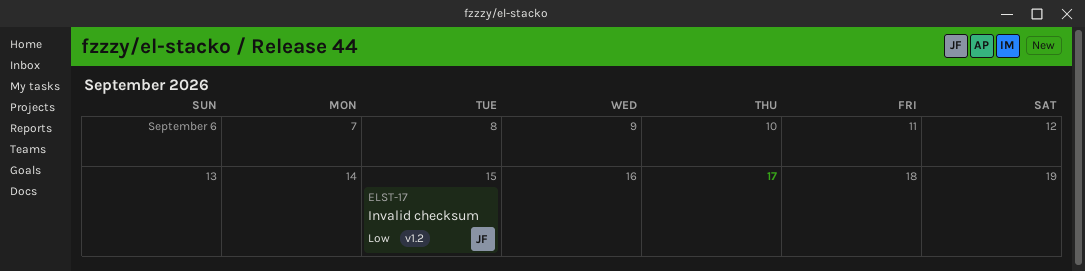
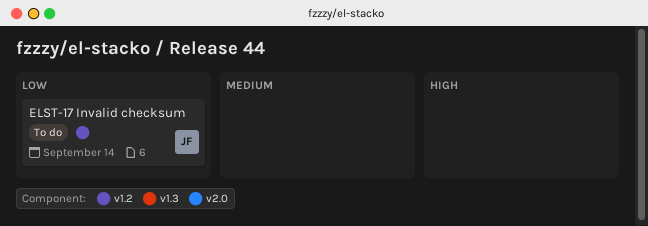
ELST-17, due: Sep 15 -> Sep 14

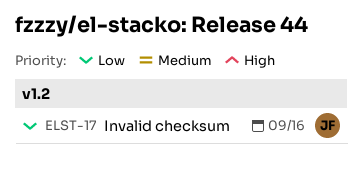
ELST-17, due: Sep 14 -> Sep 16

